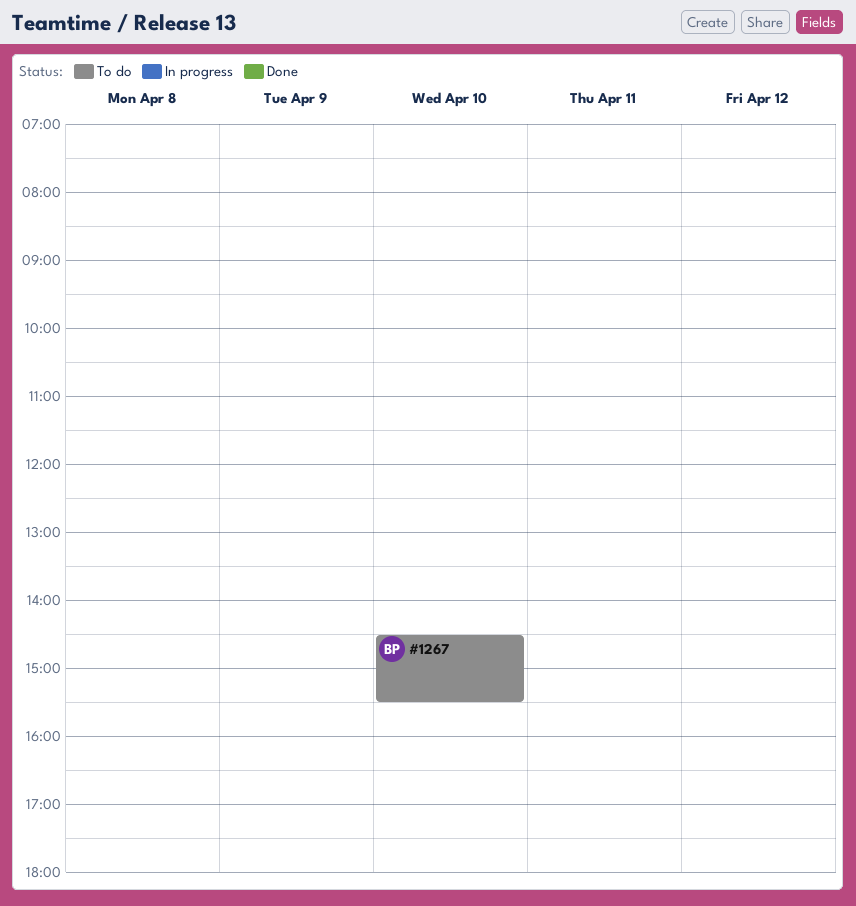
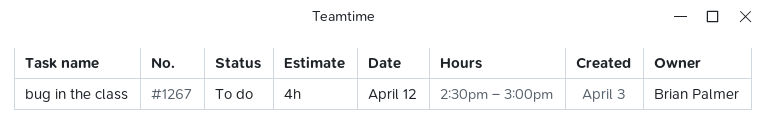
#1267, day: Apr 10 -> Apr 12
#1267, ends: 15:30 -> 15:00

